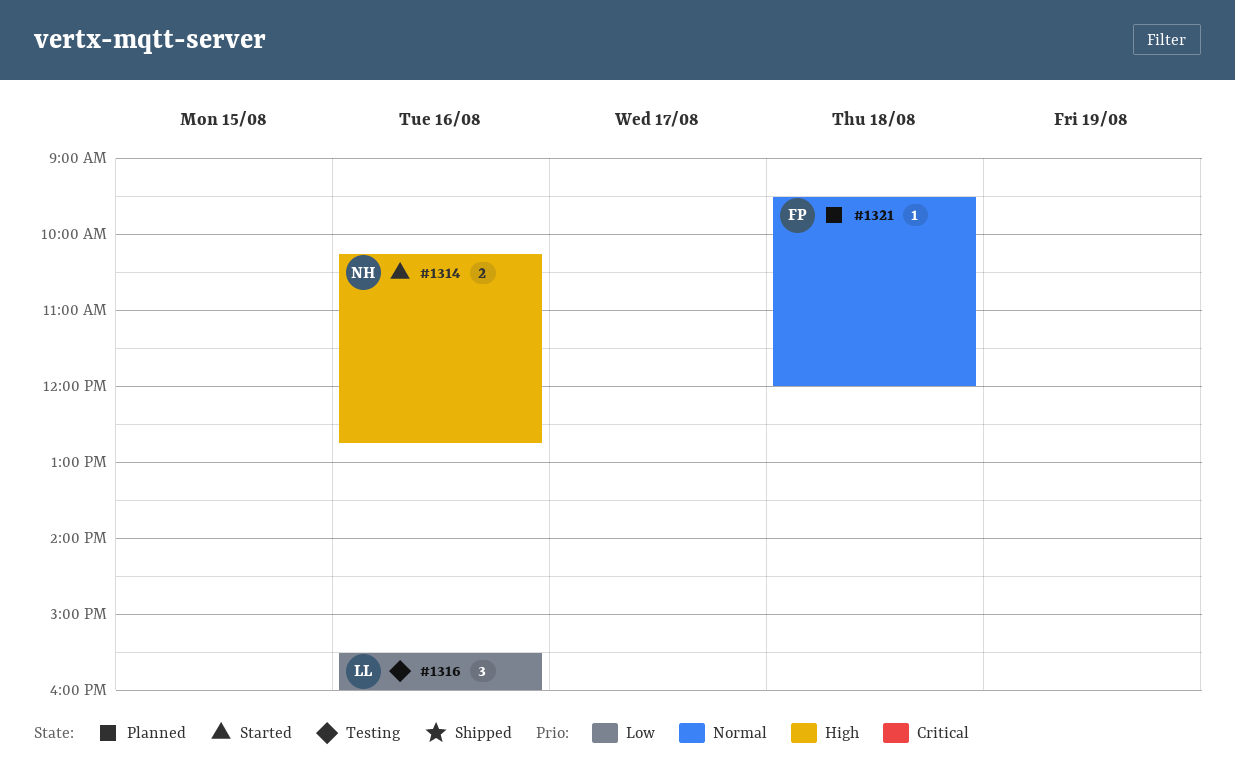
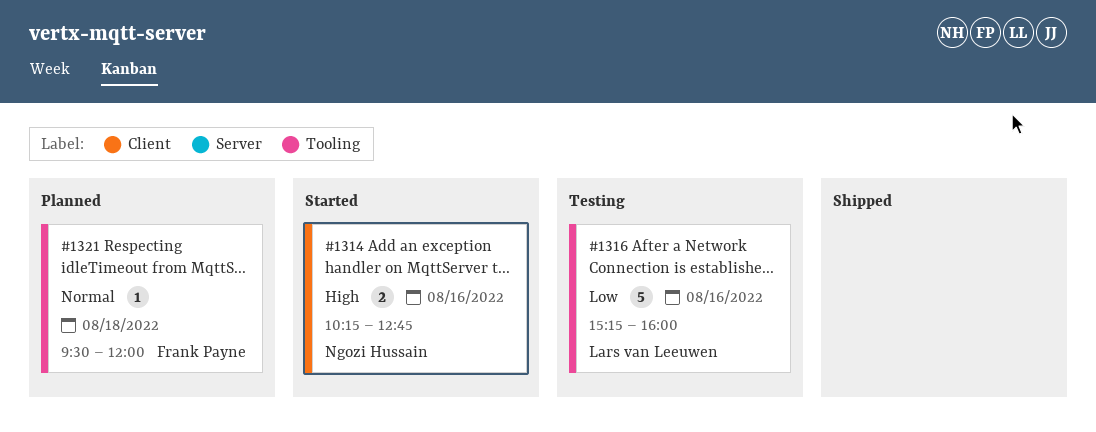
#1316, estimate: 3 -> 5
#1316, begins: 15:30 -> 15:15

